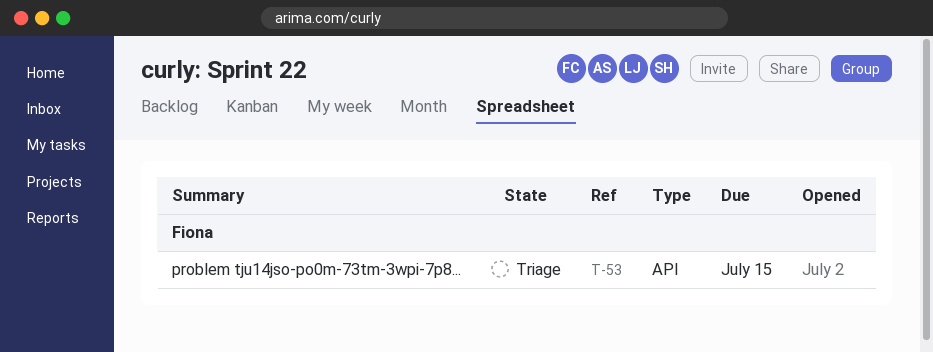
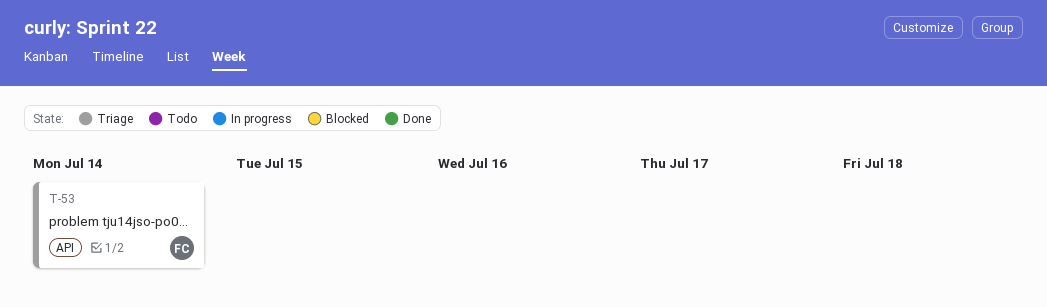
T-53, due: Jul 15 -> Jul 14

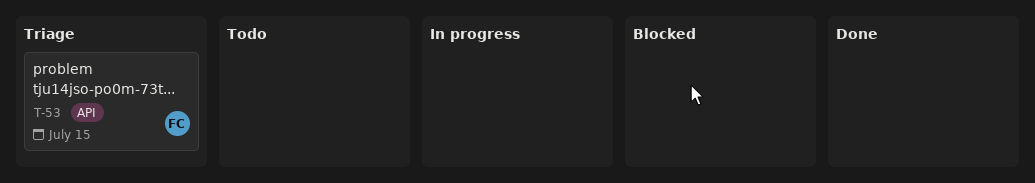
T-53, due: Jul 14 -> Jul 15

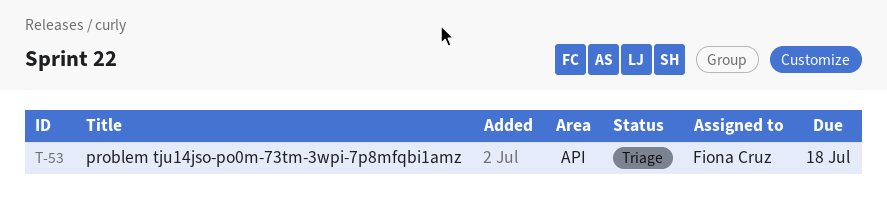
T-53, due: Jul 15 -> Jul 18

